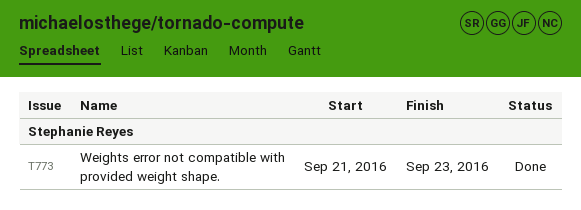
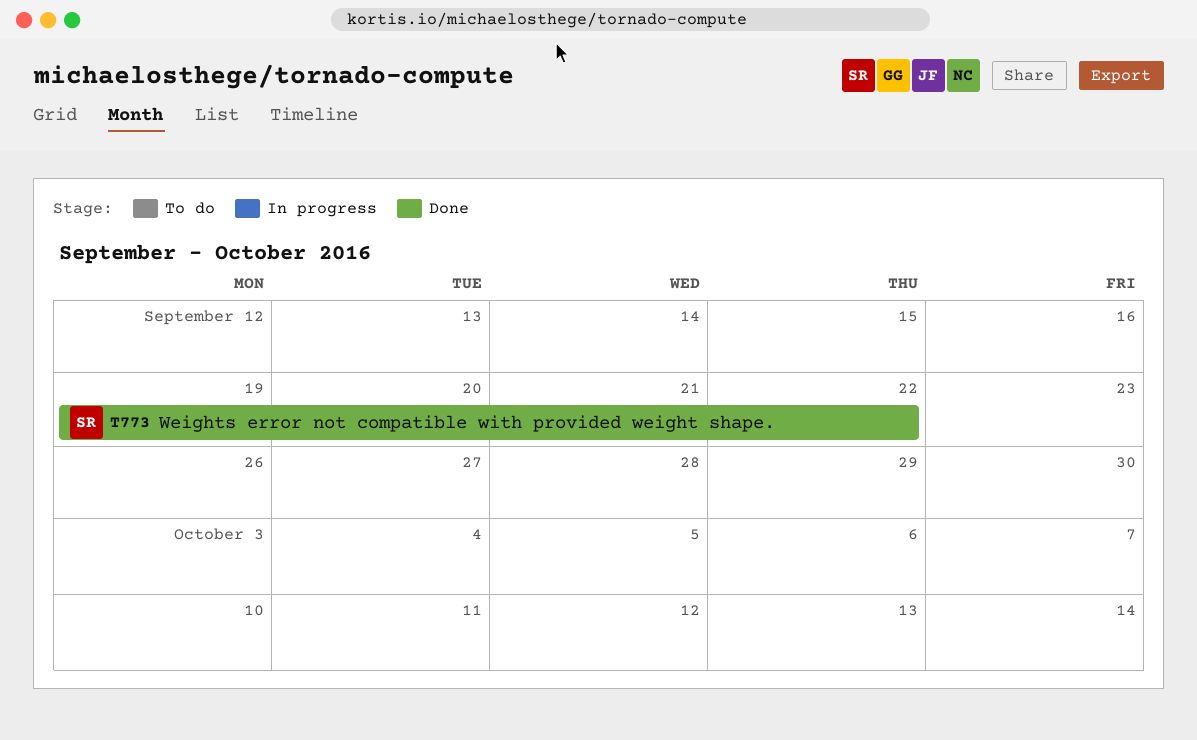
T773, start: Sep 21 -> Sep 19
T773, due: Sep 23 -> Sep 22

